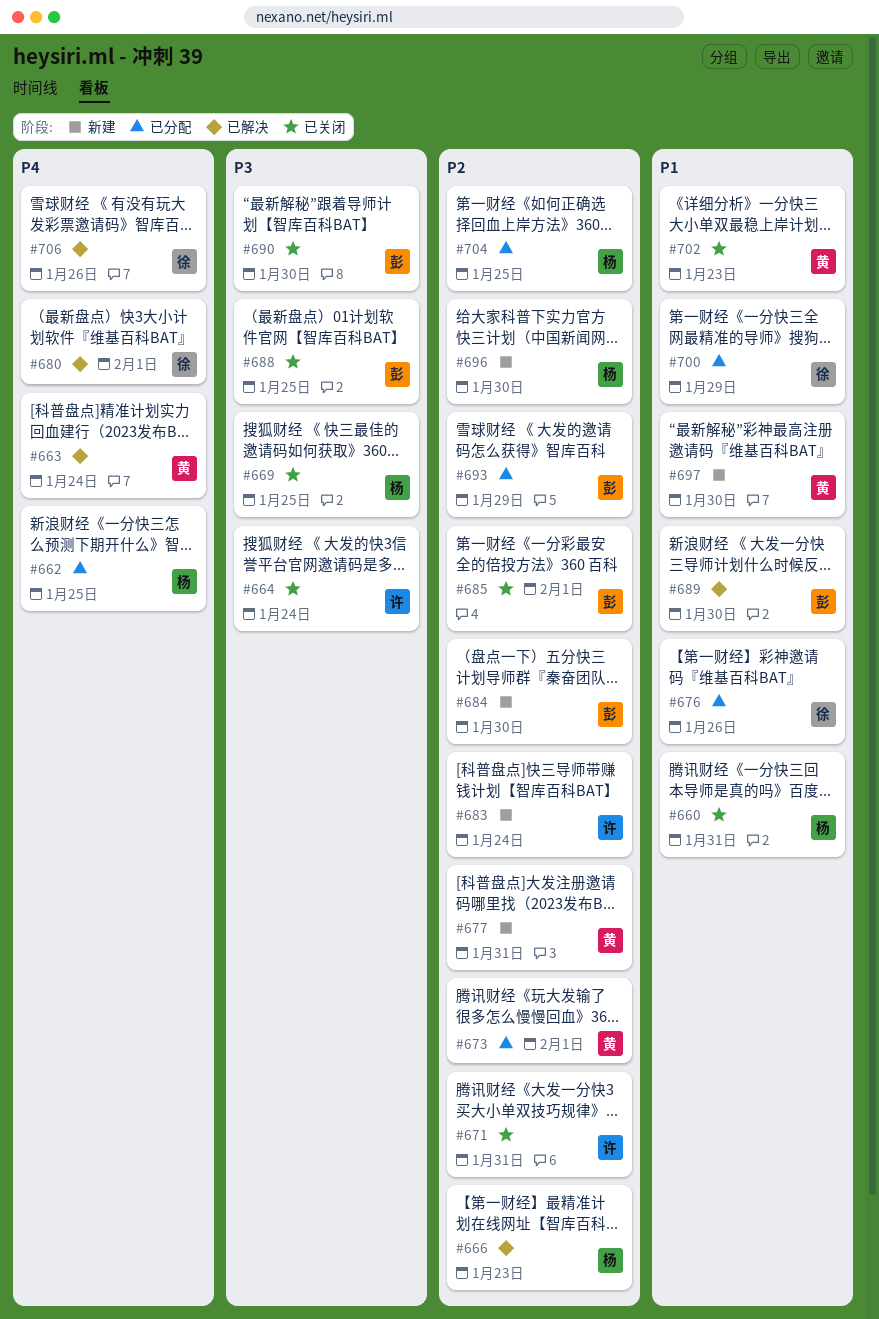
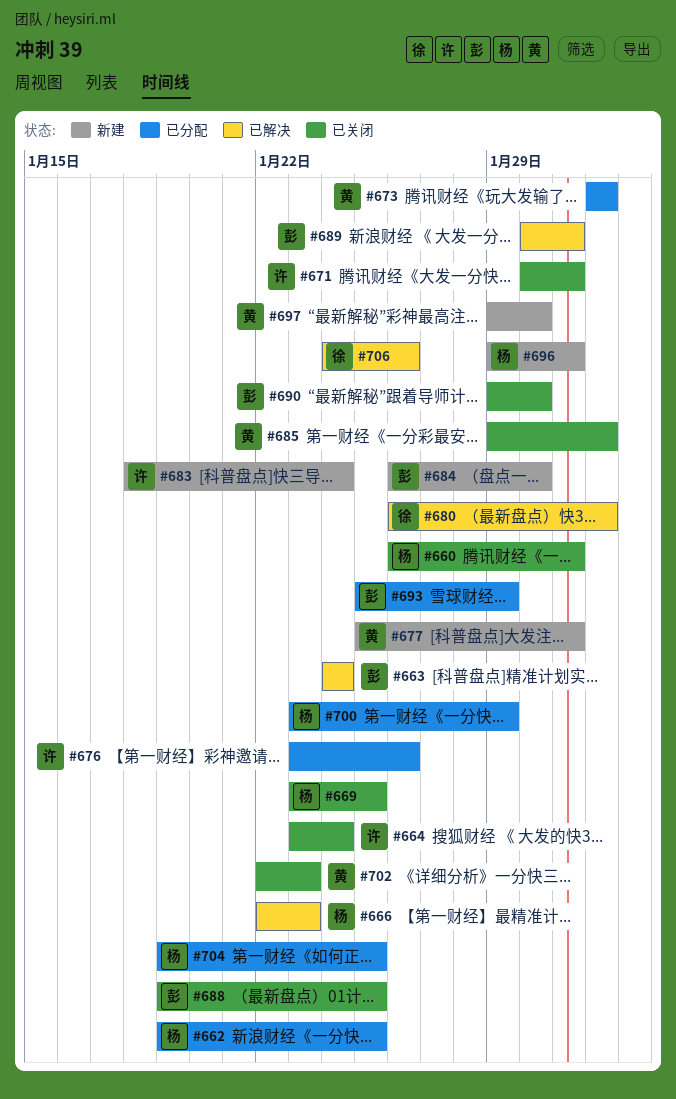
#663, owner: 黄 -> 彭
#676, owner: 徐 -> 许
#685, owner: 彭 -> 黄
#689, due: Jan 30 -> Jan 31
#696, due: Jan 30 -> Jan 31
#700, owner: 徐 -> 杨

